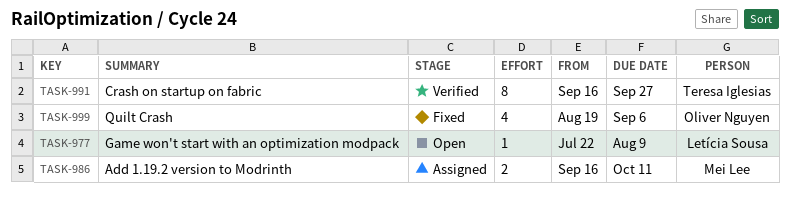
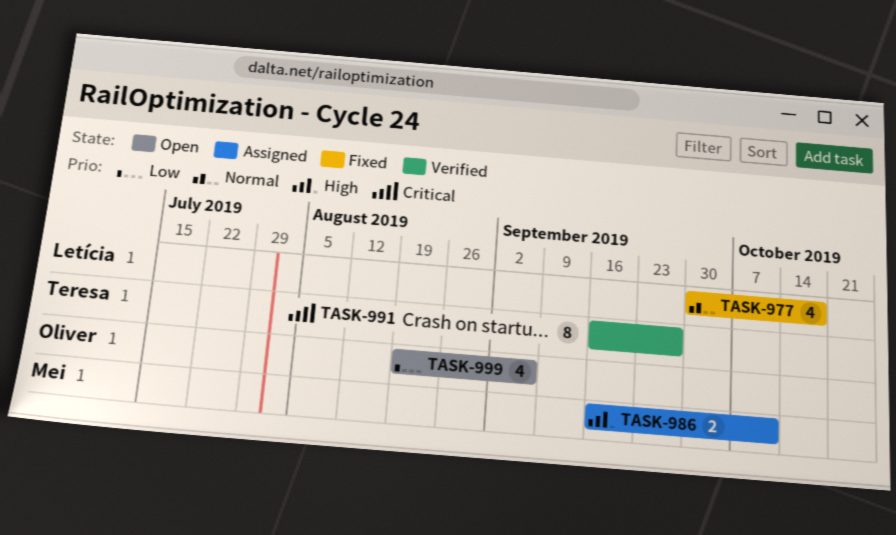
TASK-977, status: Open -> Fixed
TASK-977, estimate: 1 -> 4
TASK-977, start: Jul 22 -> Sep 30
TASK-977, due: Aug 9 -> Oct 18
TASK-999, status: Fixed -> Open

